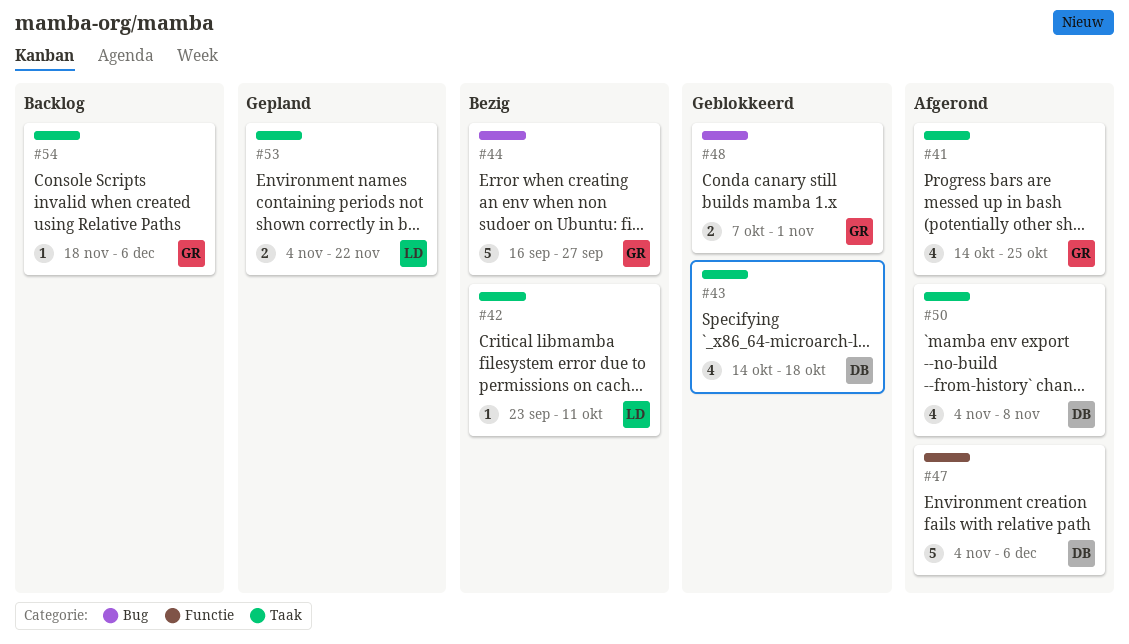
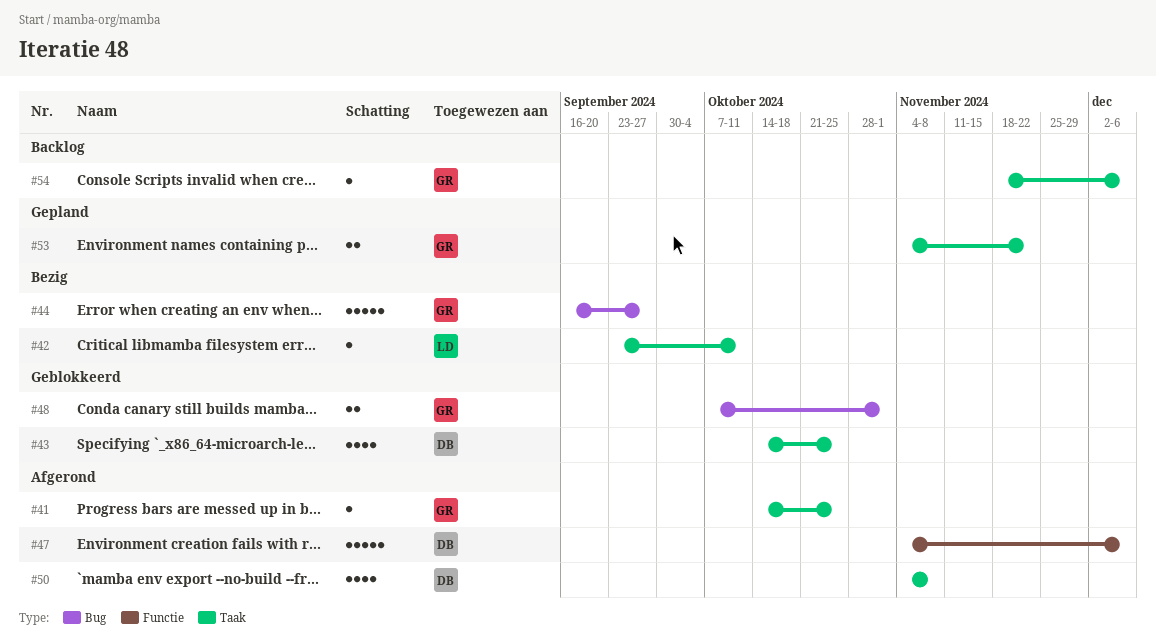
#41, estimate: 4 -> 1
#43, due: Oct 18 -> Oct 25
#53, owner: LD -> GR

